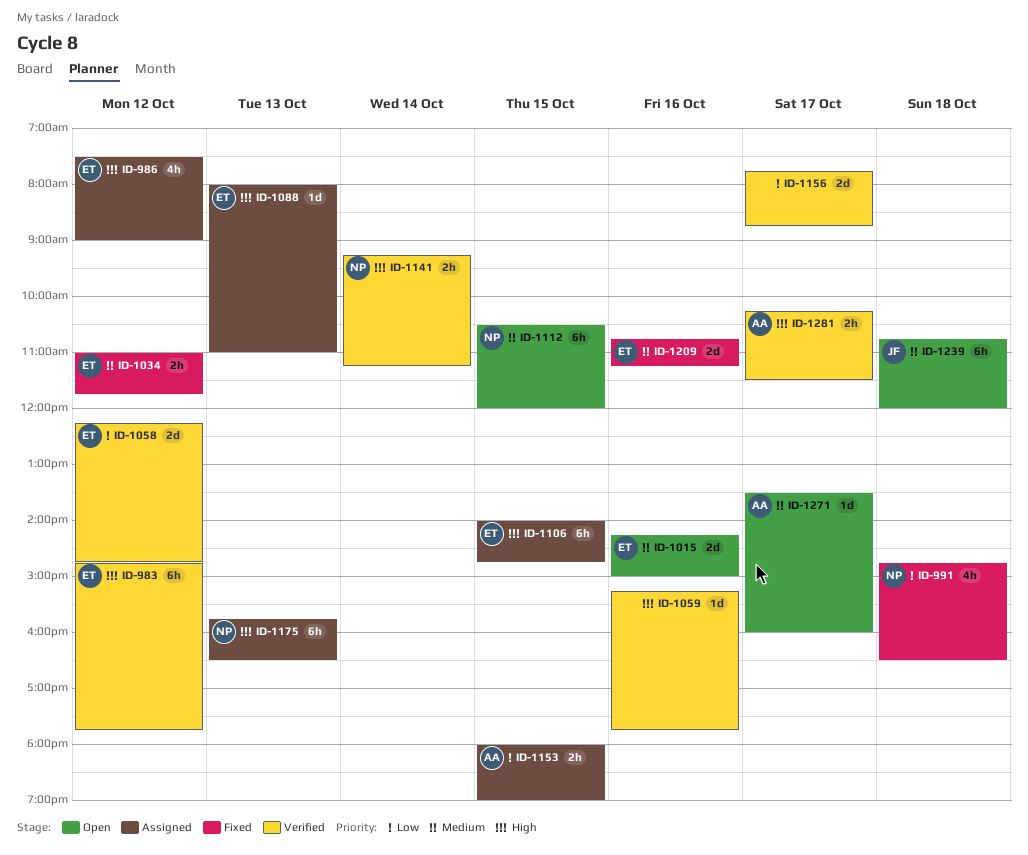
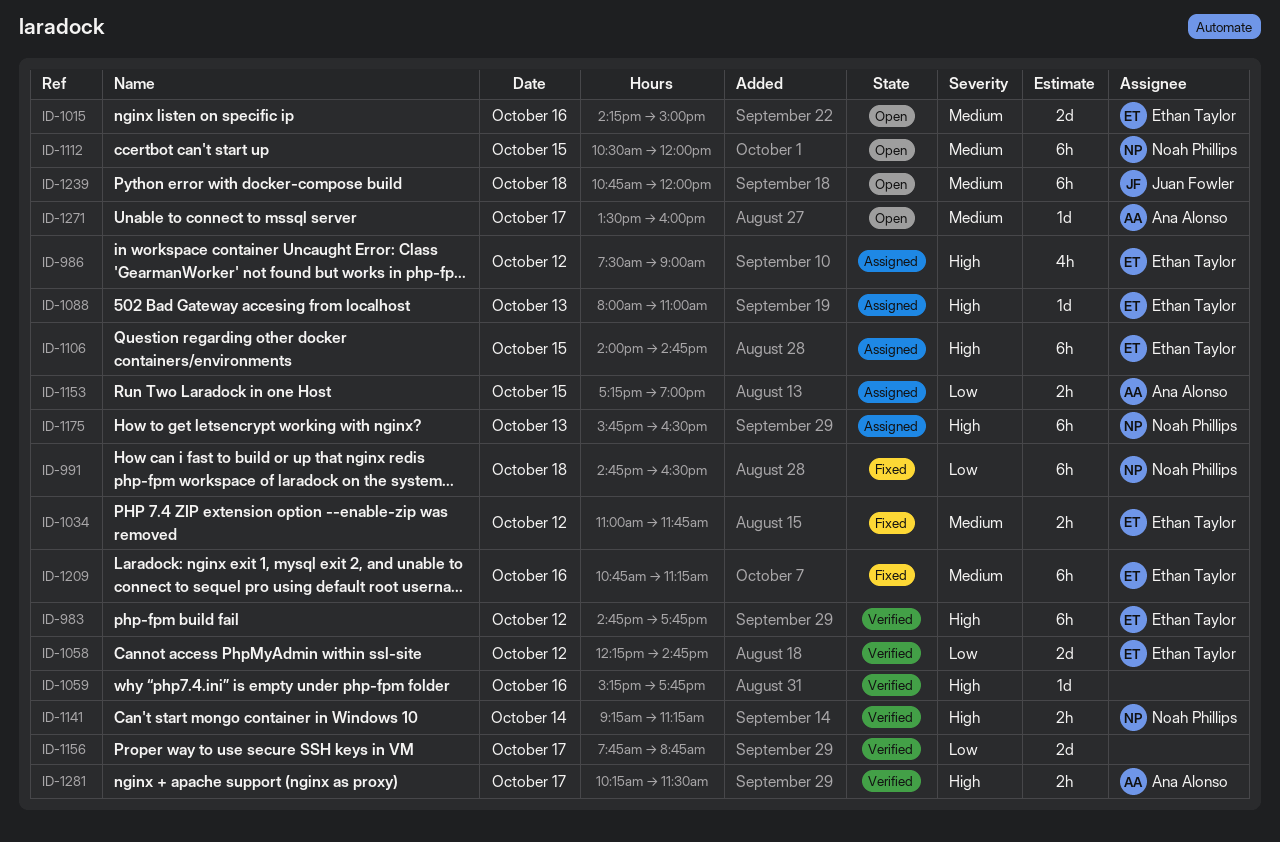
ID-991, estimate: 4h -> 6h
ID-1153, begins: 18:00 -> 17:15
ID-1209, estimate: 2d -> 6h

